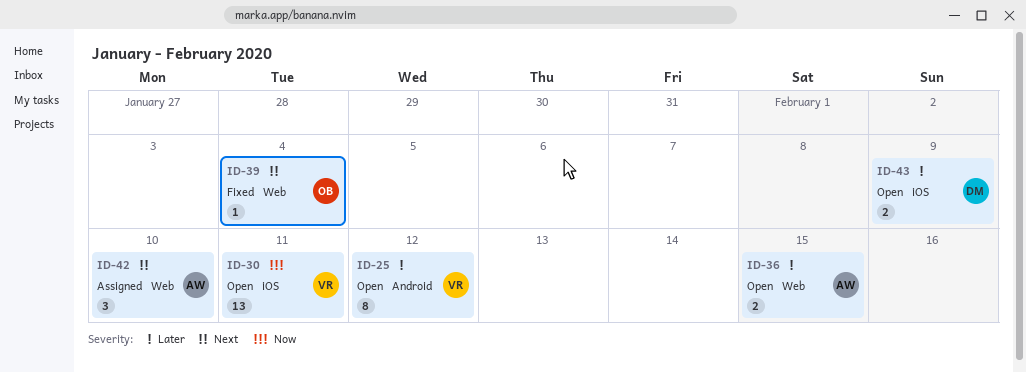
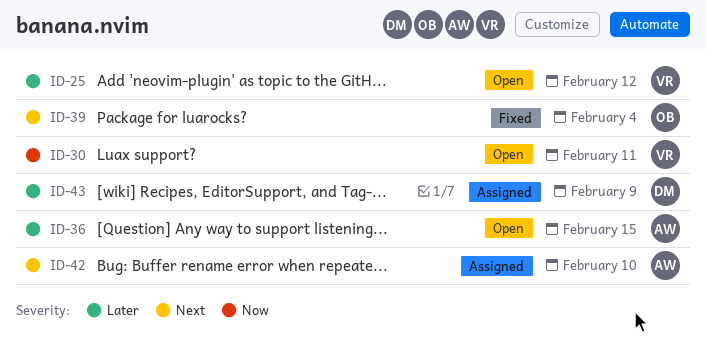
ID-43, status: Open -> Assigned

